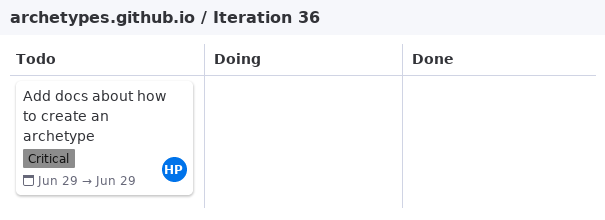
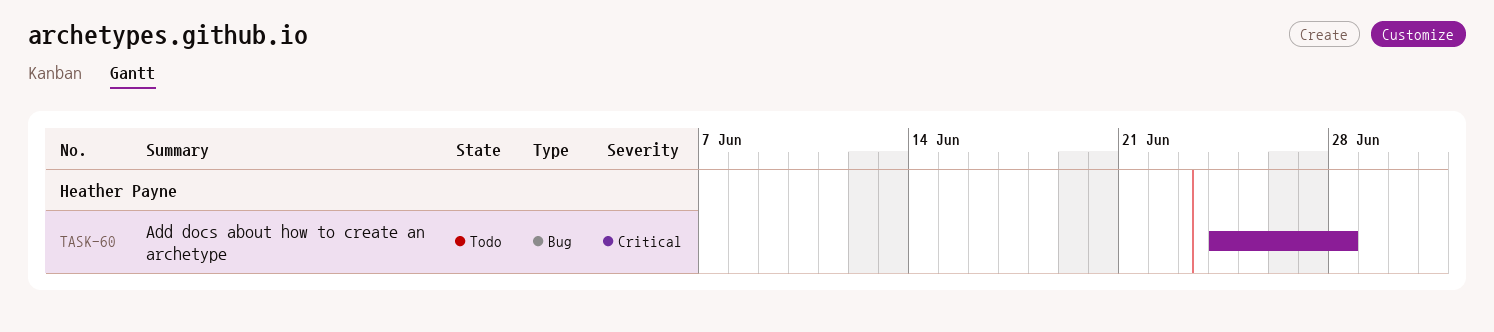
Add docs about how to create an archetype, start: Jun 29 -> Jun 24
Add docs about how to create an archetype, due: Jun 29 -> Jun 28

